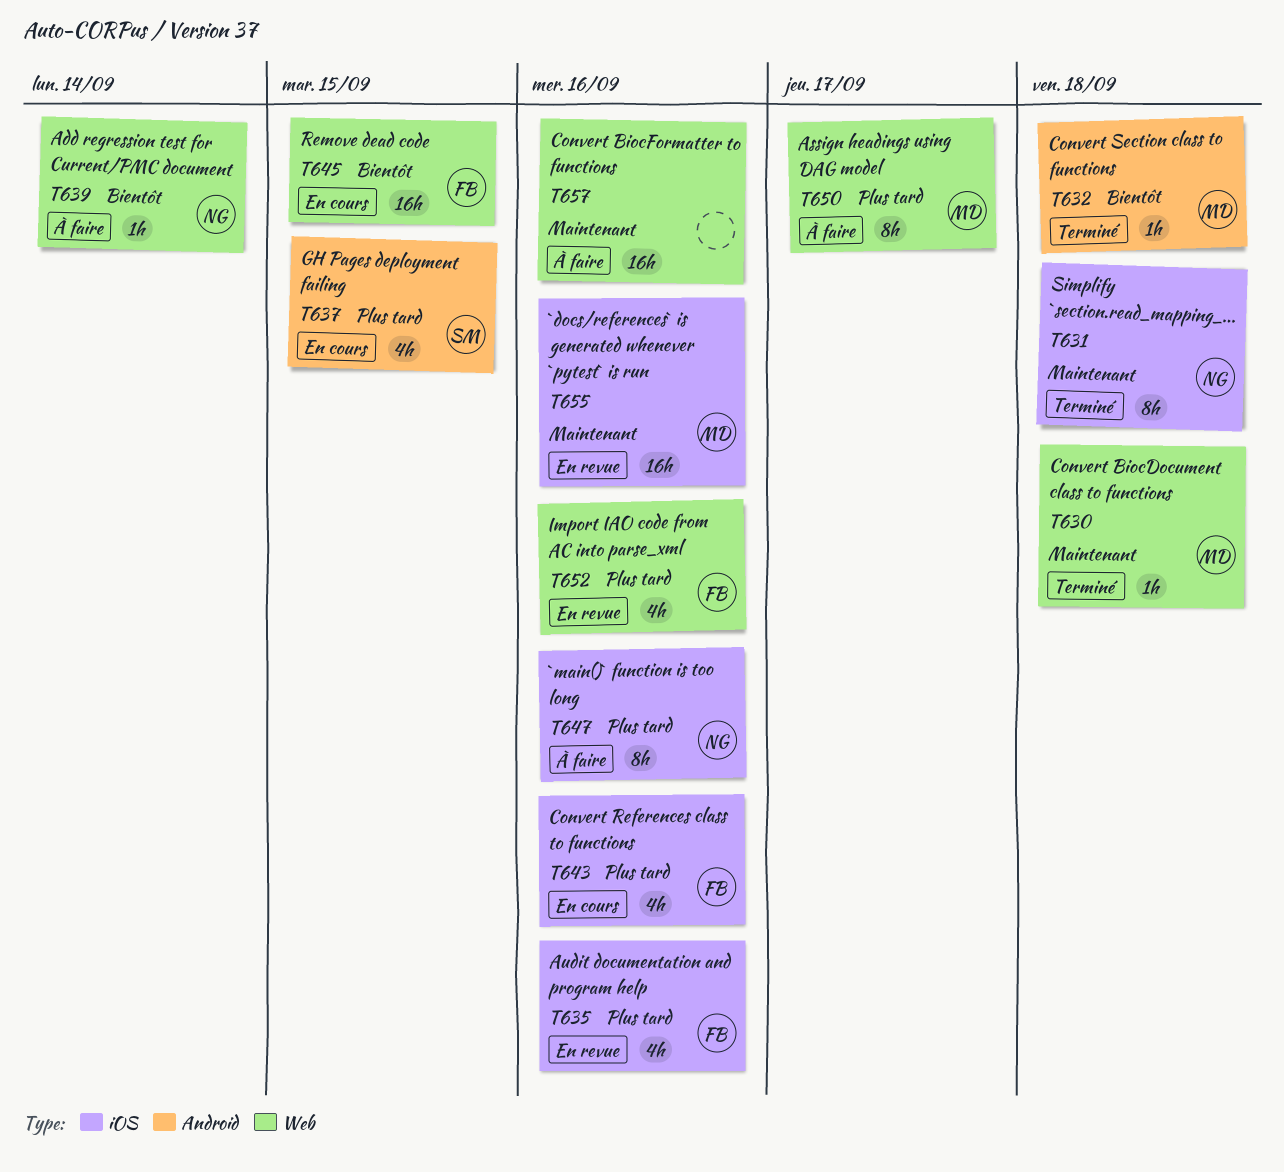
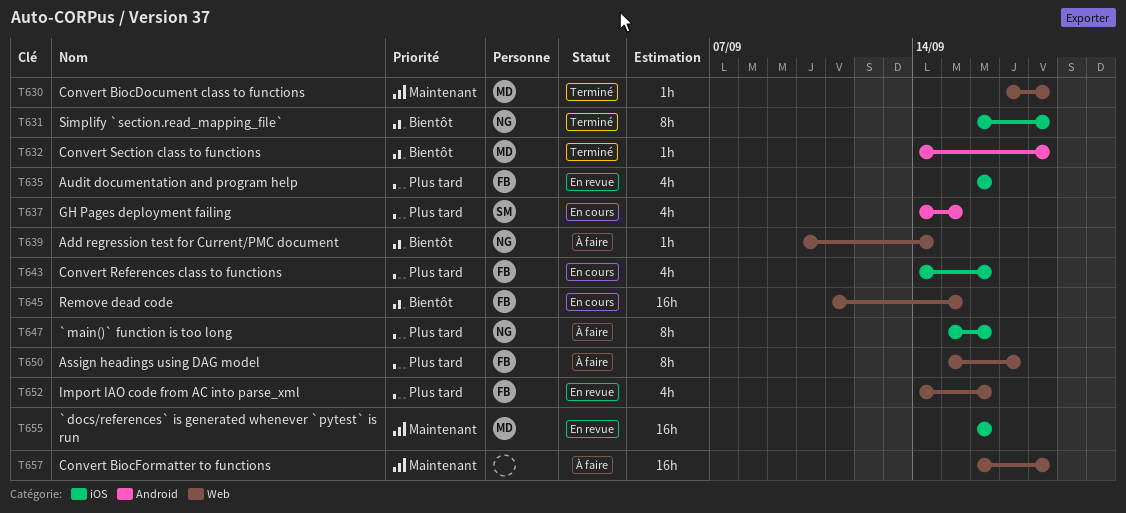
T631, priority: Maintenant -> Bientôt
T650, owner: MD -> FB
T657, due: Sep 16 -> Sep 18

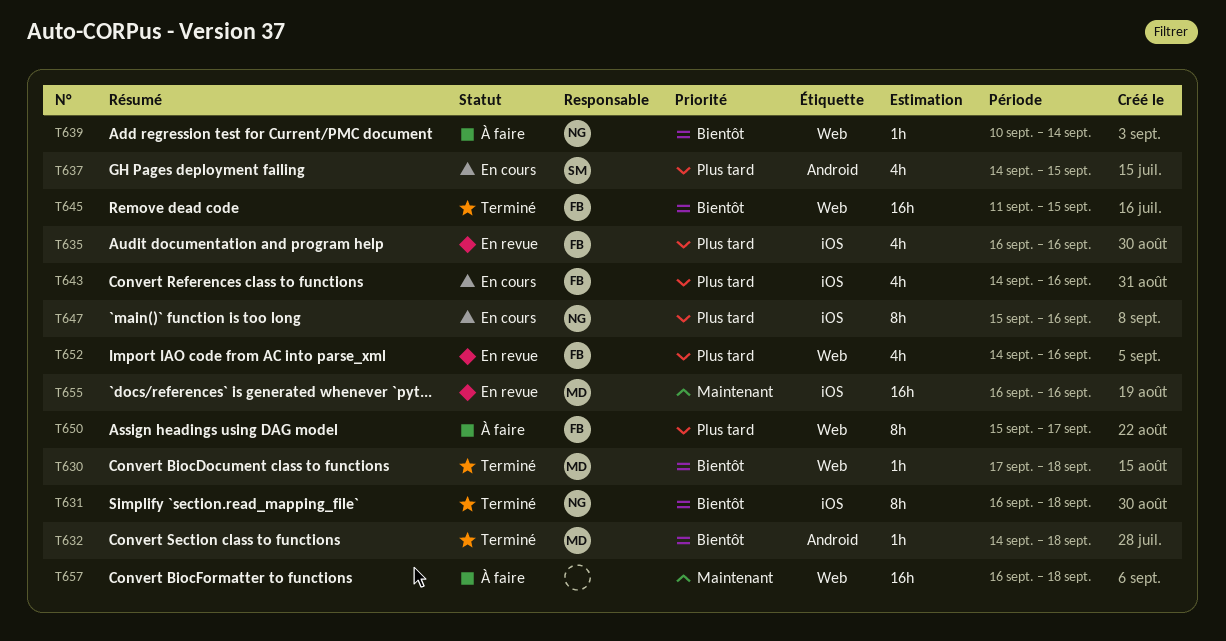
T630, priority: Maintenant -> Bientôt
T645, status: En cours -> Terminé
T647, status: À faire -> En cours

